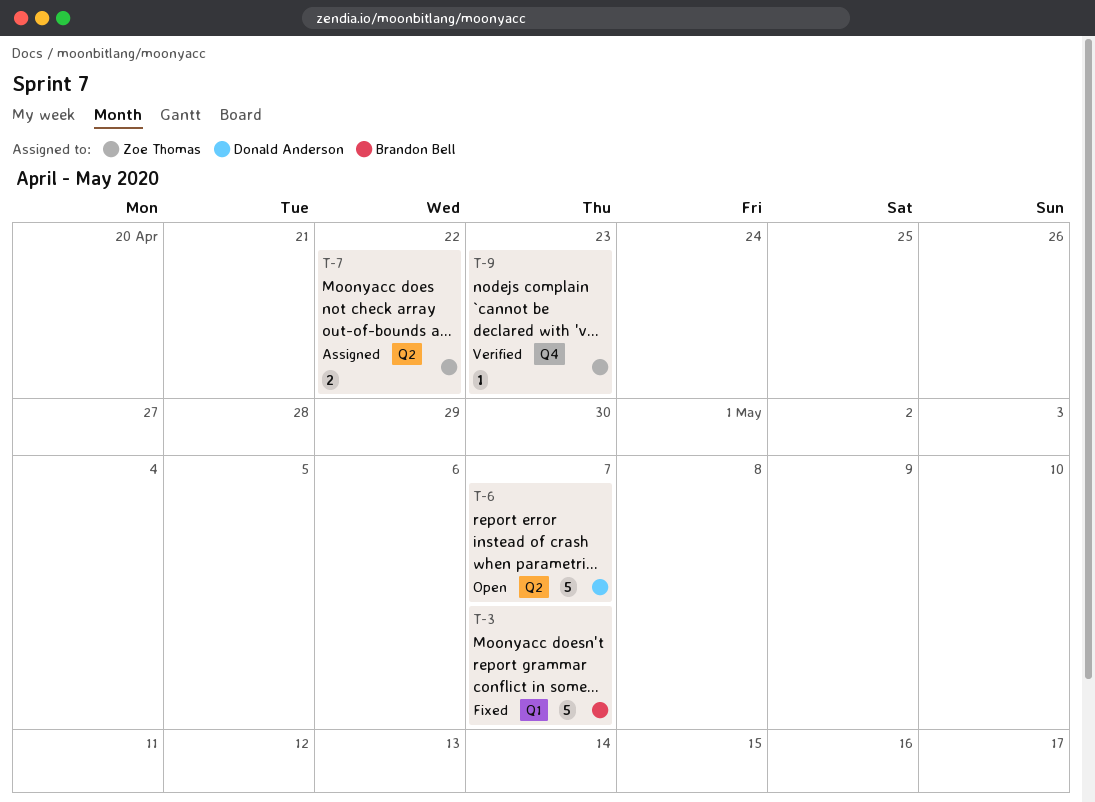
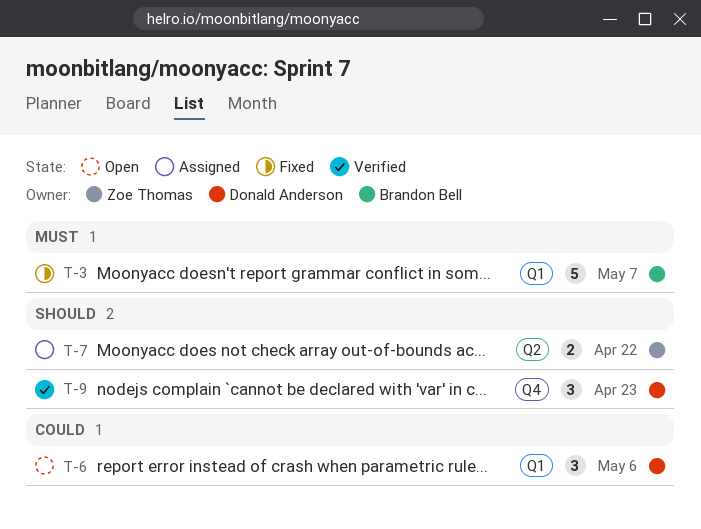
T-6, label: Q2 -> Q1
T-6, estimate: 5 -> 3
T-6, due: May 7 -> May 6
T-9, owner: Zoe Thomas -> Donald Anderson
T-9, estimate: 1 -> 3

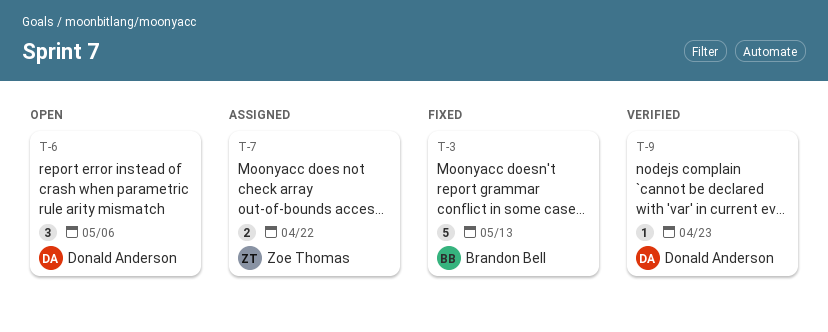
T-3, due: May 7 -> May 13
T-9, estimate: 3 -> 1

